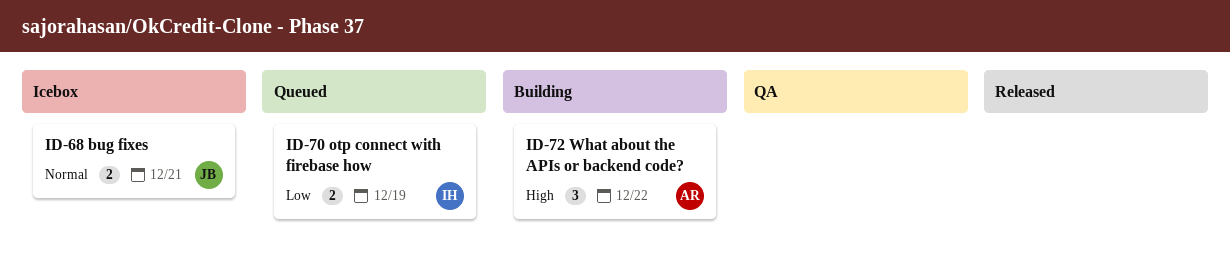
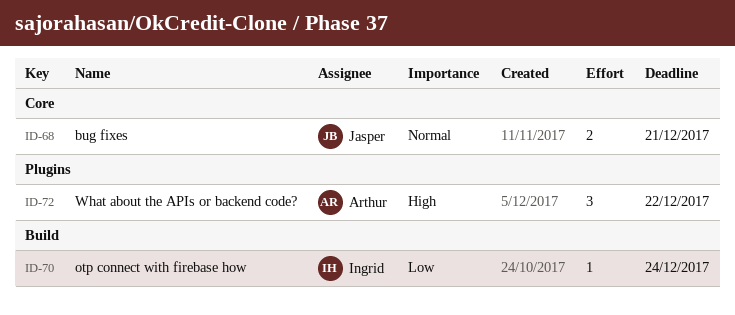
ID-70, estimate: 2 -> 1
ID-70, due: Dec 19 -> Dec 24

